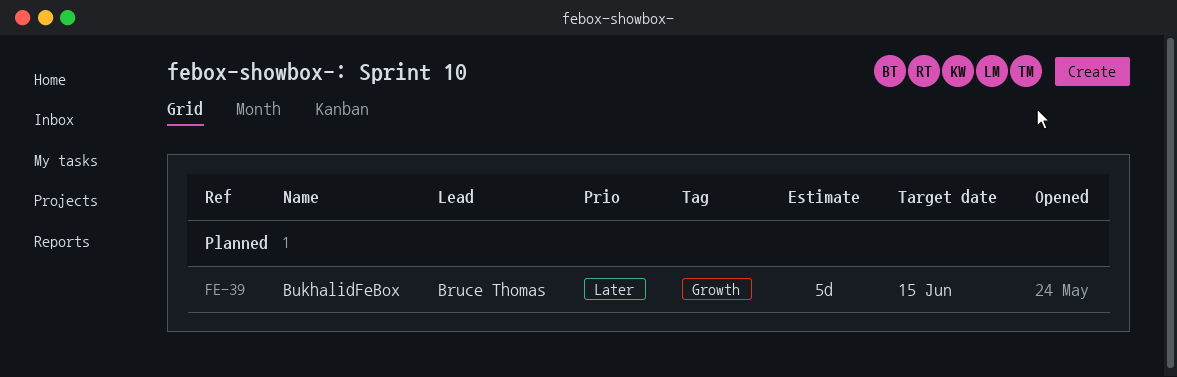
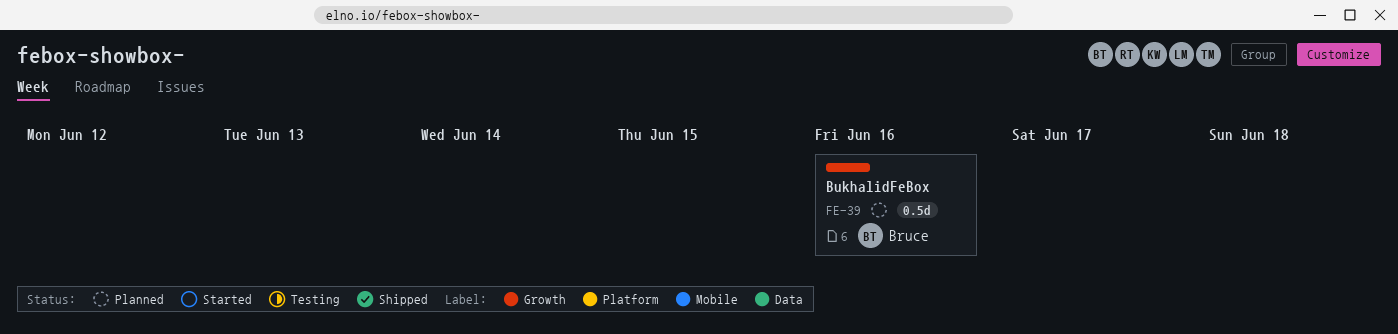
FE-39, estimate: 5d -> 0.5d
FE-39, due: Jun 15 -> Jun 16

